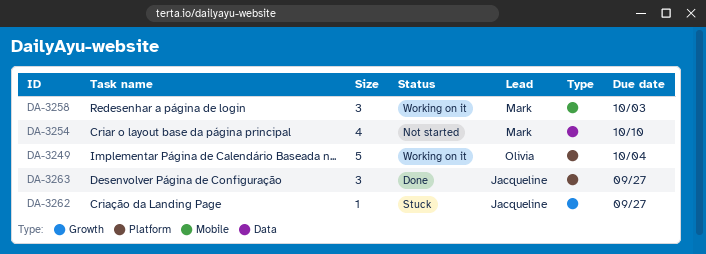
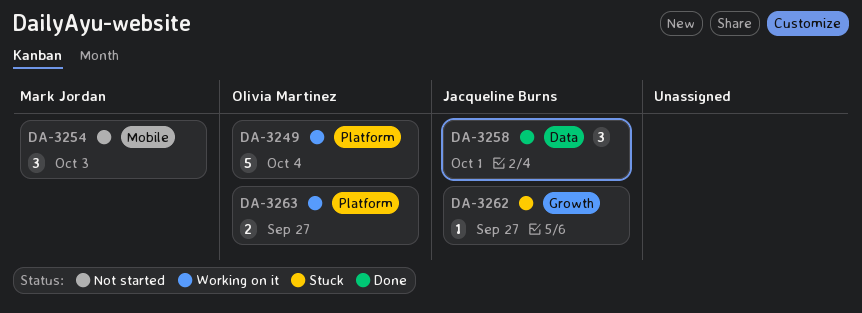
DA-3254, label: Data -> Mobile
DA-3254, estimate: 4 -> 3
DA-3254, due: Oct 10 -> Oct 3
DA-3258, status: Working on it -> Done
DA-3258, owner: Mark Jordan -> Jacqueline Burns
DA-3258, label: Mobile -> Data
DA-3258, due: Oct 3 -> Oct 1
DA-3263, status: Done -> Working on it
DA-3263, owner: Jacqueline Burns -> Olivia Martinez
DA-3263, estimate: 3 -> 2

